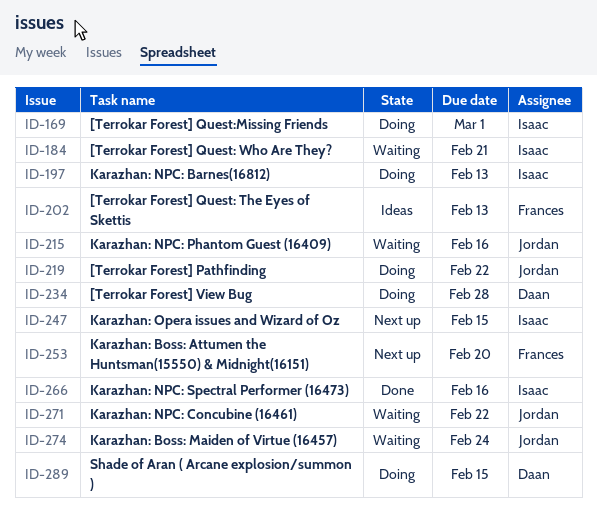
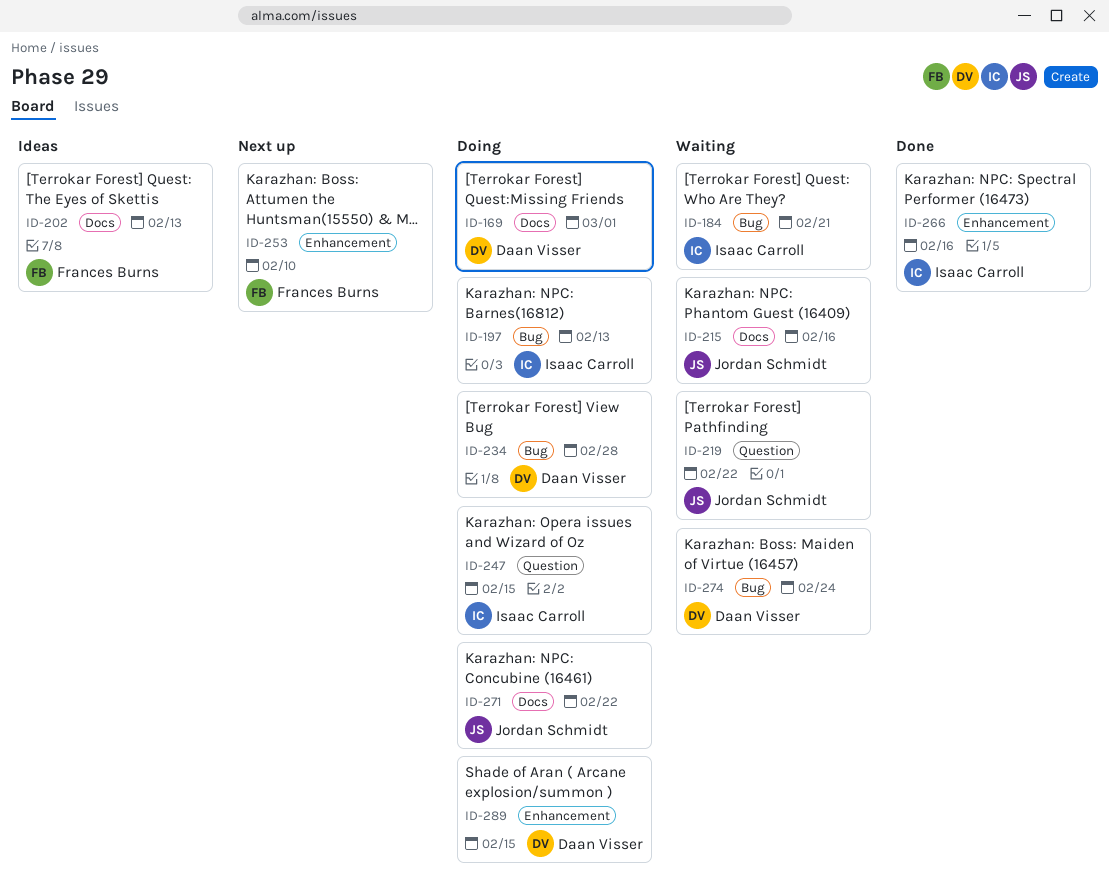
ID-169, owner: Isaac Carroll -> Daan Visser
ID-219, status: Doing -> Waiting
ID-247, status: Next up -> Doing
ID-253, due: Feb 20 -> Feb 10
ID-271, status: Waiting -> Doing
ID-274, owner: Jordan Schmidt -> Daan Visser

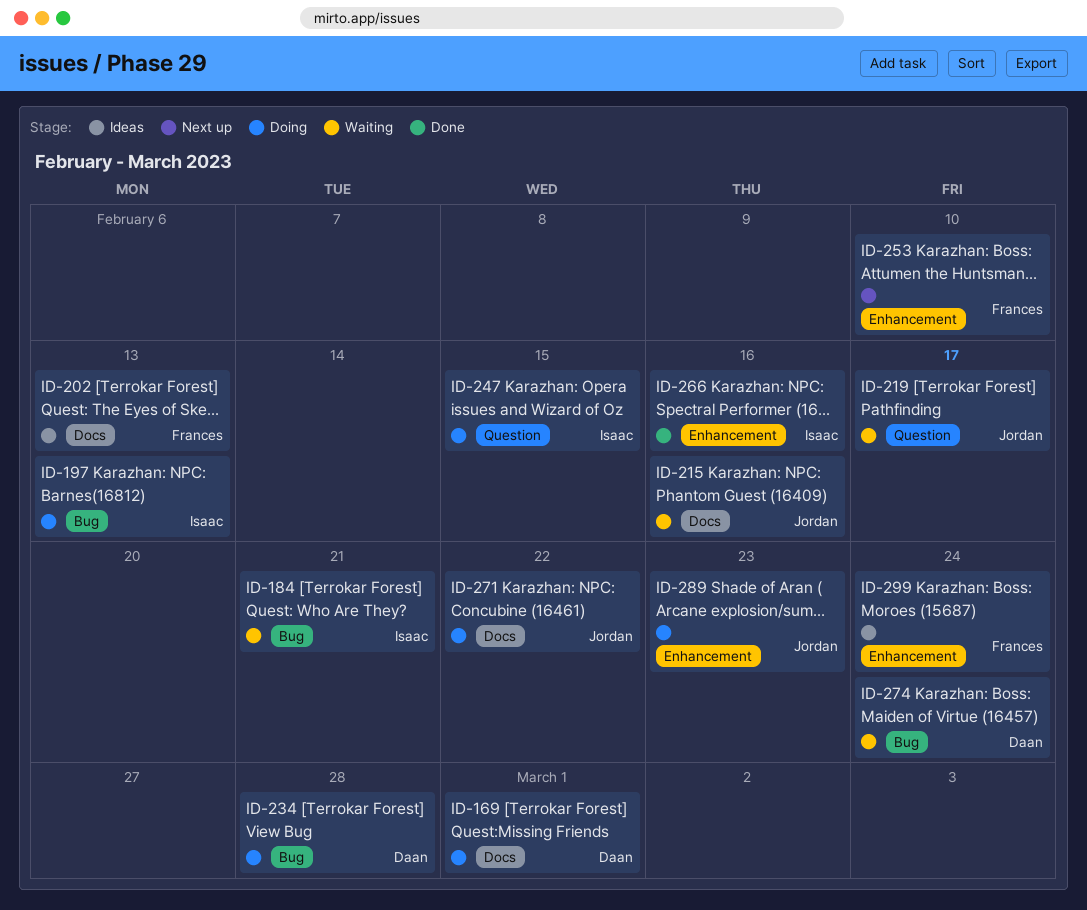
ID-219, due: Feb 22 -> Feb 17
ID-289, owner: Daan Visser -> Jordan Schmidt
ID-289, due: Feb 15 -> Feb 23
ID-299: none -> present

